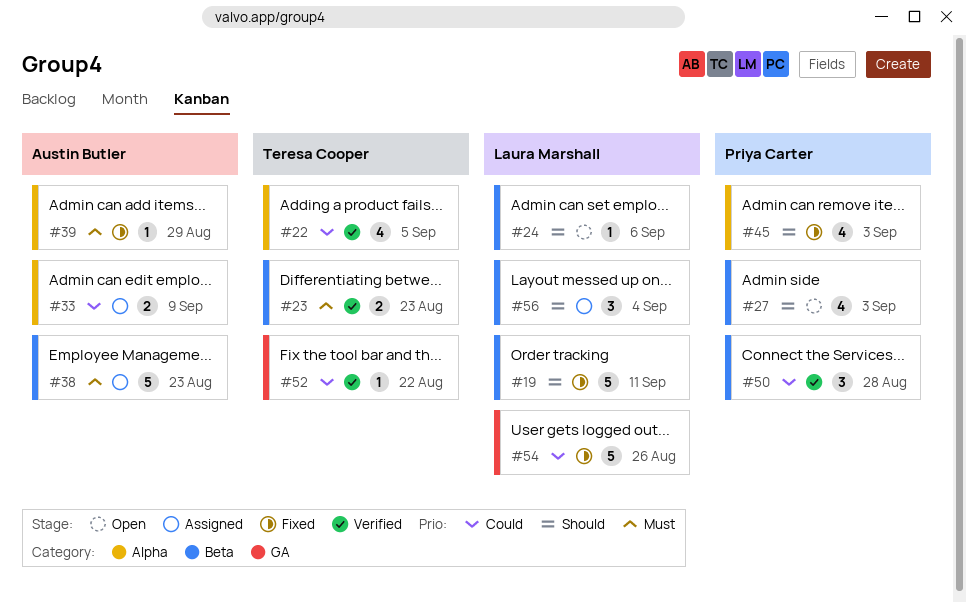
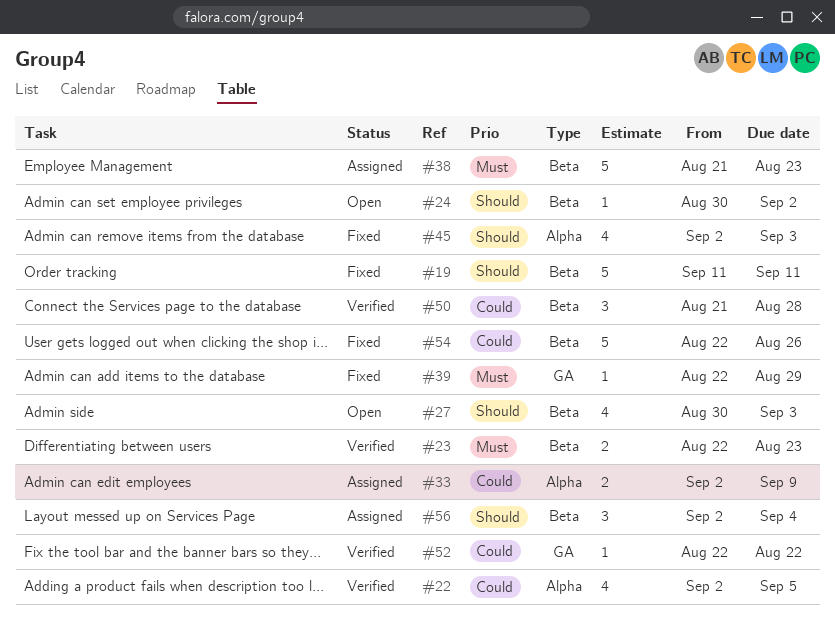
#24, due: Sep 6 -> Sep 2
#39, label: Alpha -> GA
#54, label: GA -> Beta

